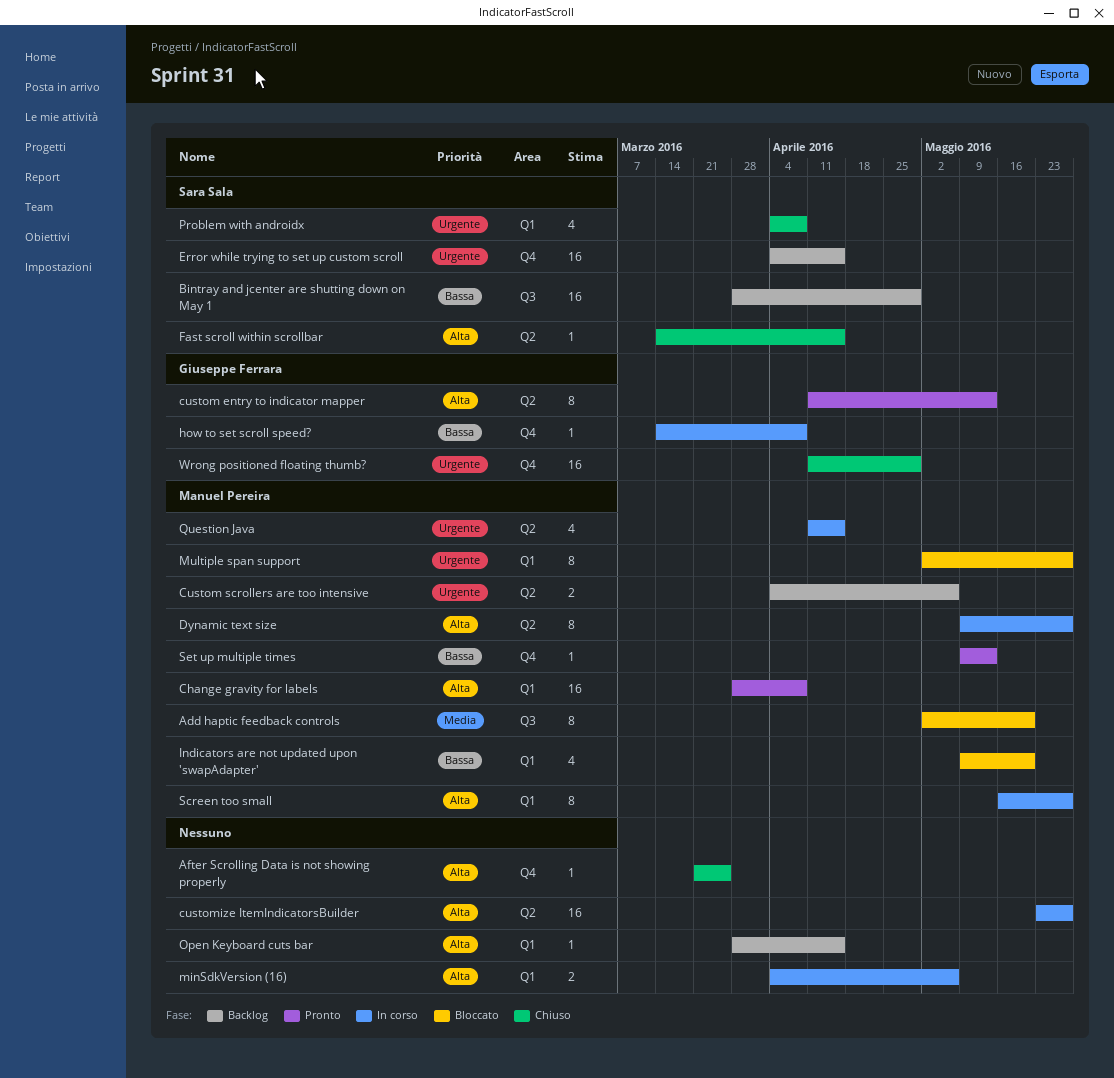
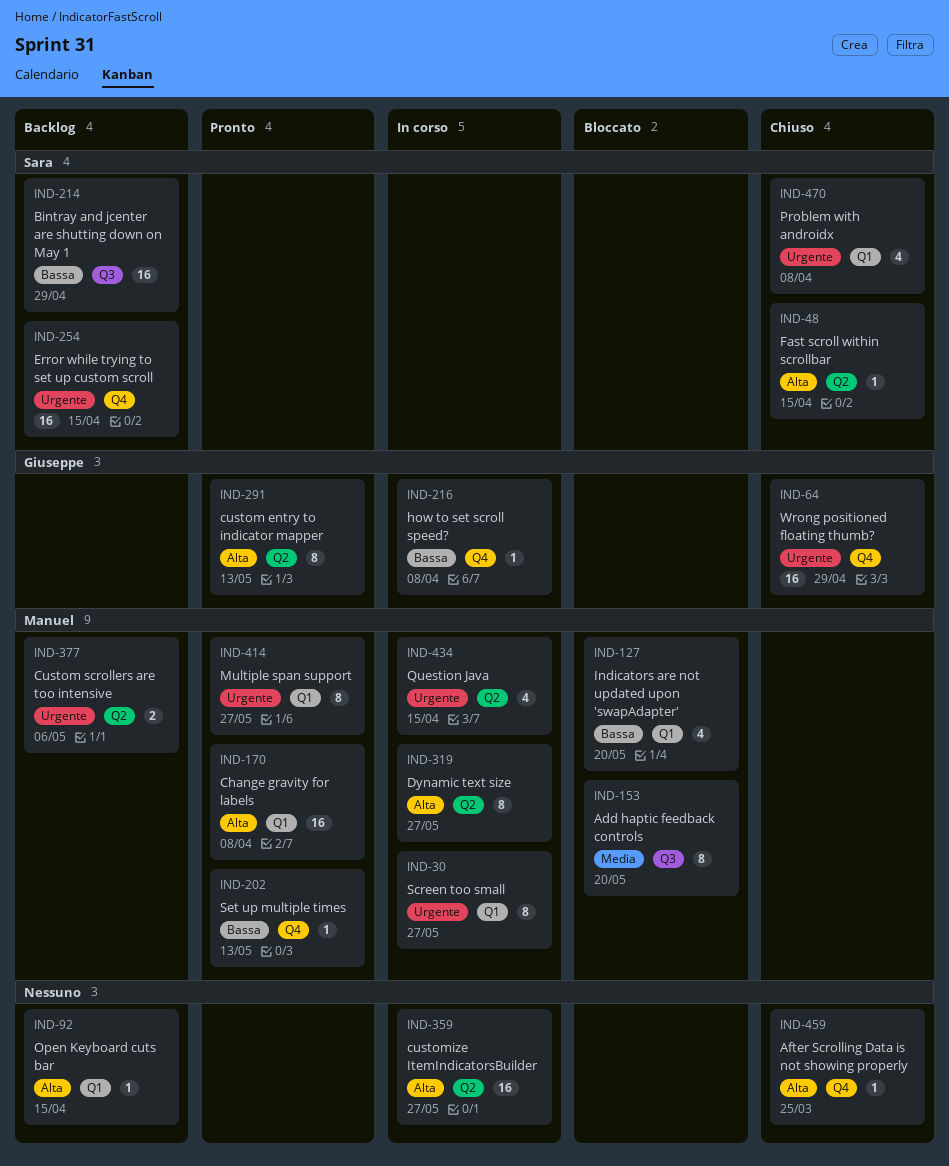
minSdkVersion (16): present -> none
Multiple span support, status: Bloccato -> Pronto
Screen too small, priority: Alta -> Urgente

